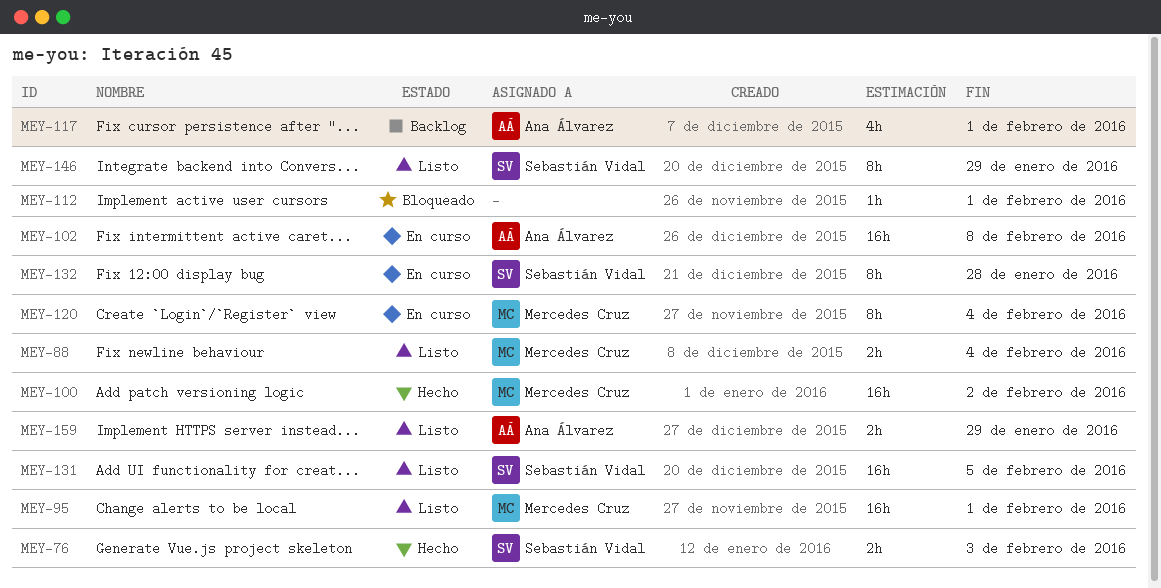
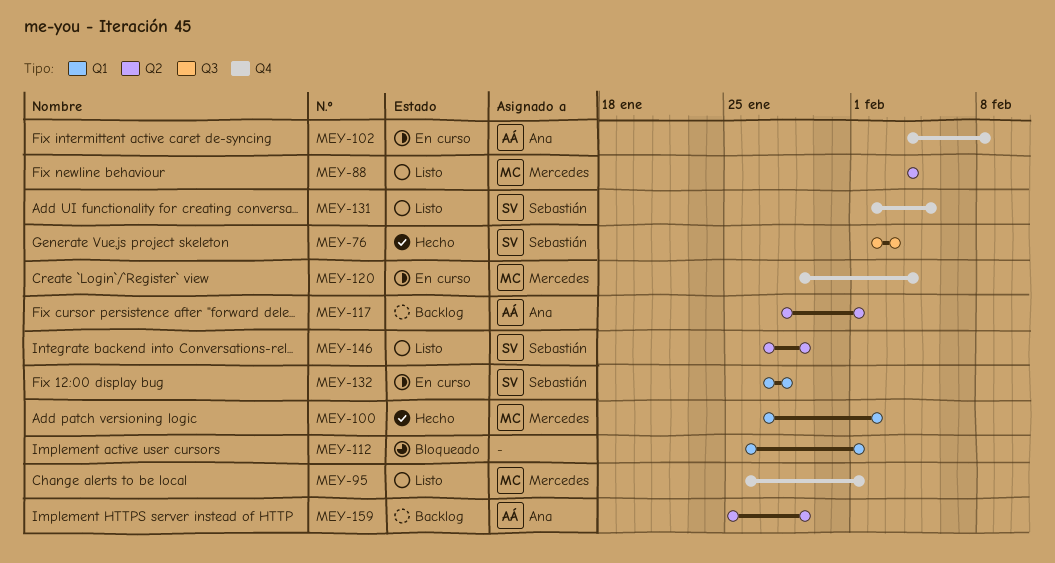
MEY-159, status: Listo -> Backlog

